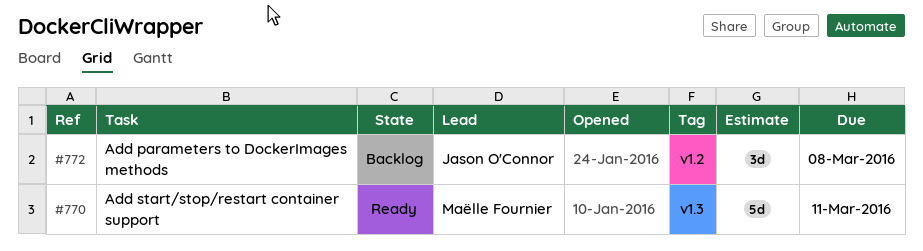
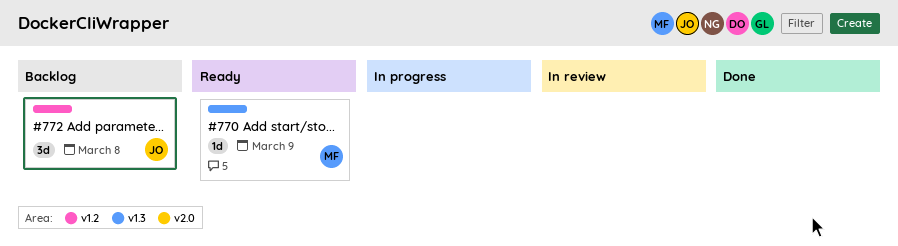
#770, estimate: 5d -> 1d
#770, due: Mar 11 -> Mar 9

